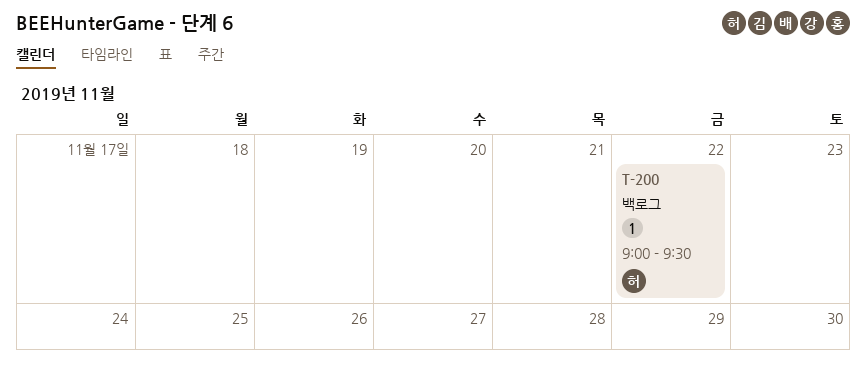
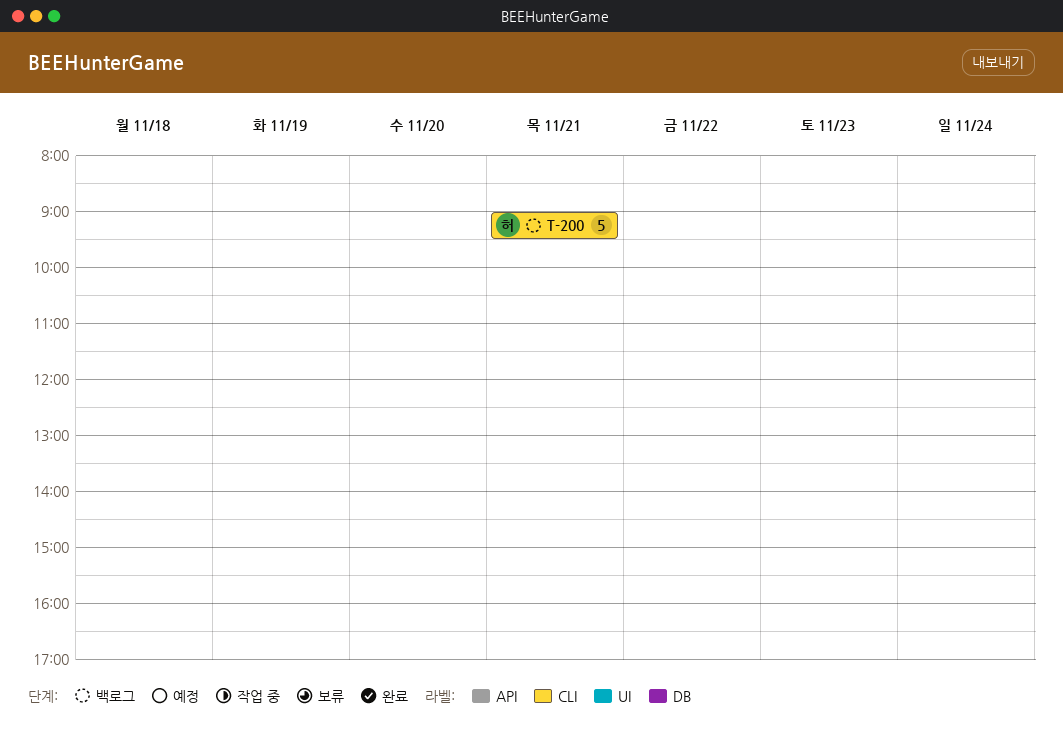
T-200, estimate: 1 -> 5
T-200, day: Nov 22 -> Nov 21

